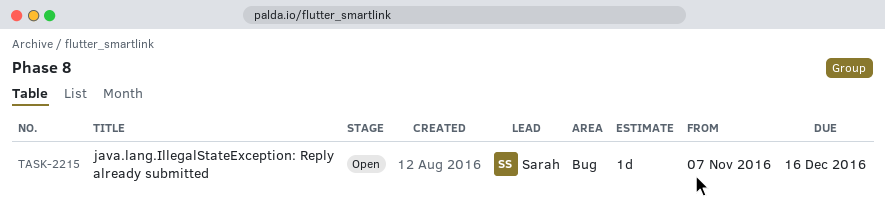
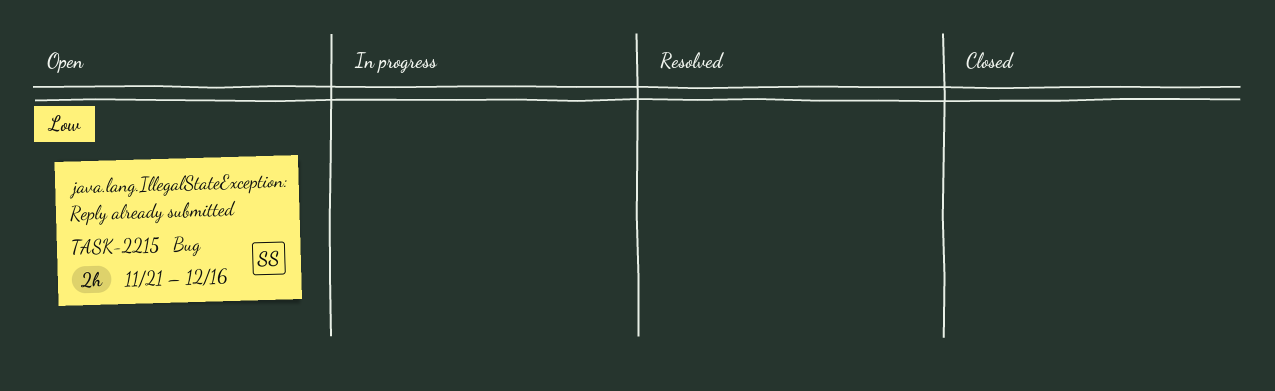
TASK-2215, estimate: 1d -> 2h
TASK-2215, start: Nov 7 -> Nov 21

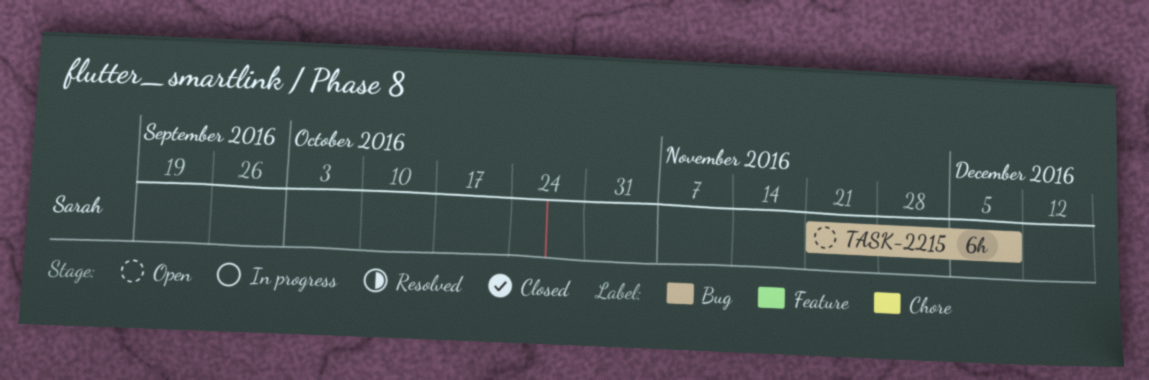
TASK-2215, estimate: 2h -> 6h
TASK-2215, due: Dec 16 -> Dec 9

